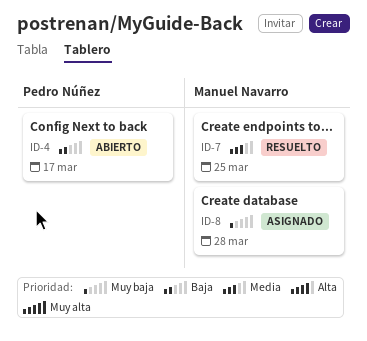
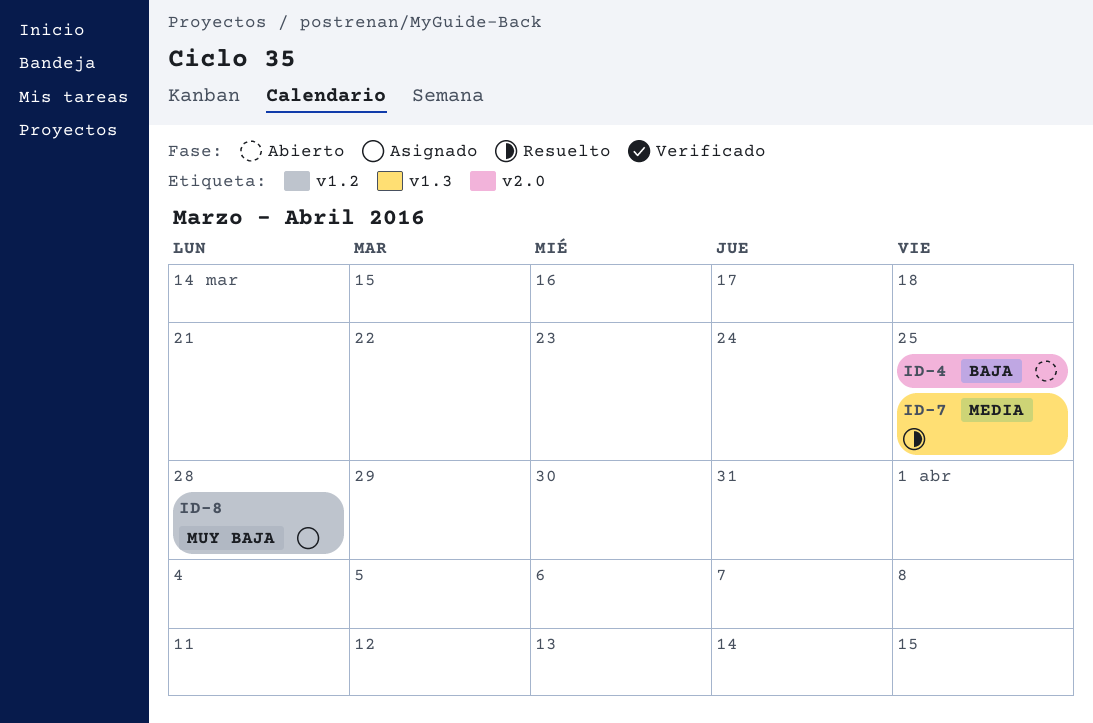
ID-4, due: Mar 17 -> Mar 25

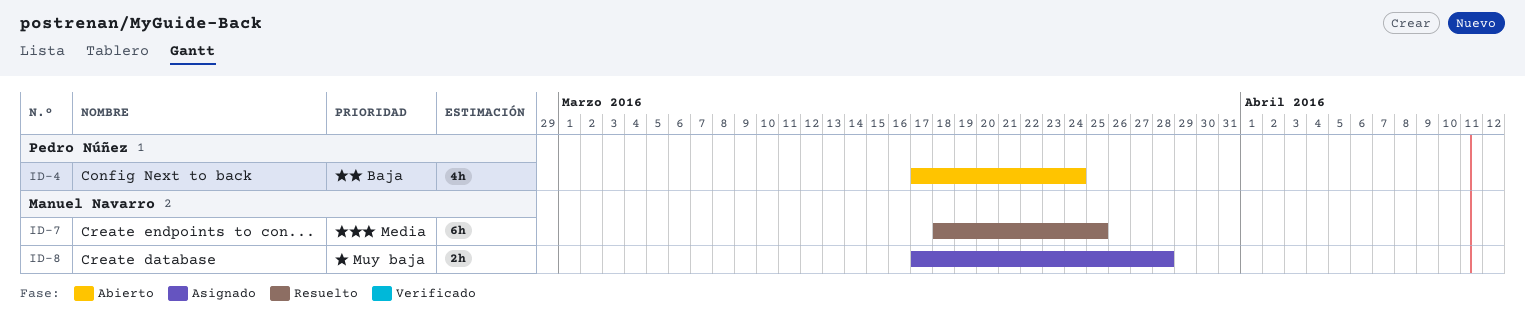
ID-4, due: Mar 25 -> Mar 24

